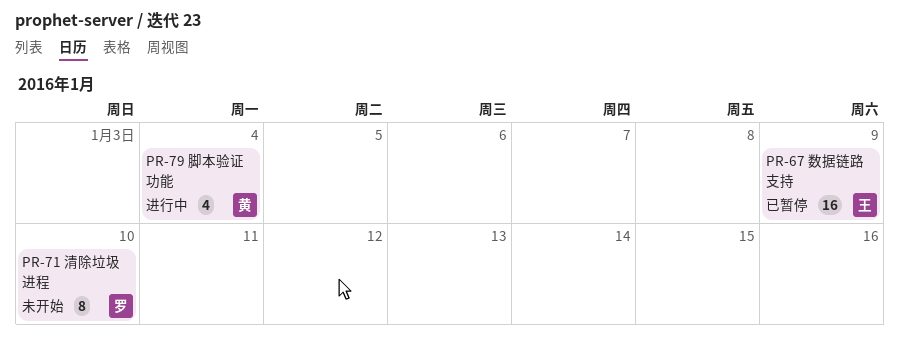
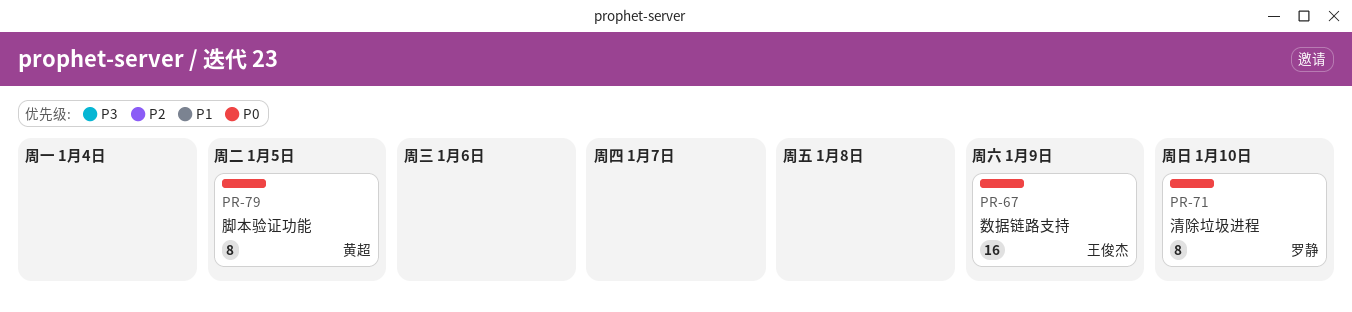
PR-79, estimate: 4 -> 8
PR-79, due: Jan 4 -> Jan 5

